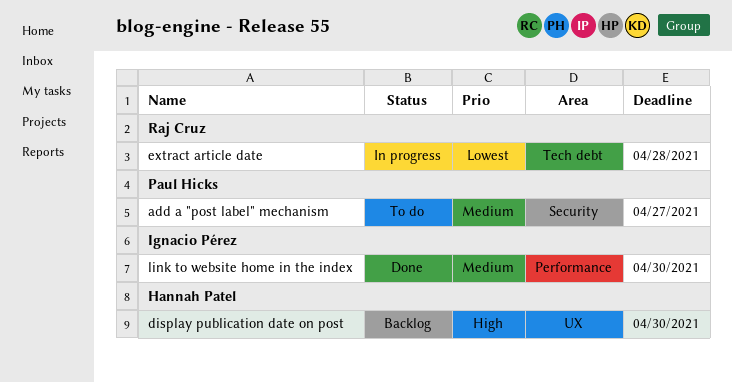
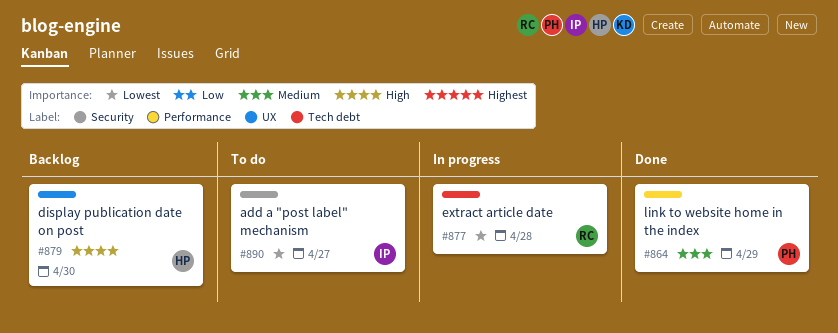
add a "post label" mechanism, owner: Paul Hicks -> Ignacio Pérez
add a "post label" mechanism, priority: Medium -> Lowest
link to website home in the index, owner: Ignacio Pérez -> Paul Hicks
link to website home in the index, due: Apr 30 -> Apr 29

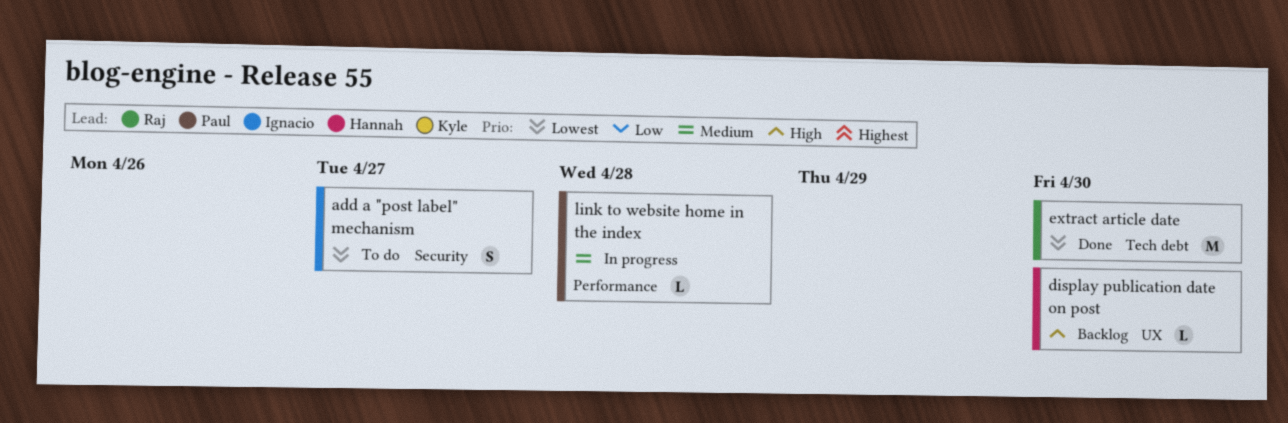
extract article date, status: In progress -> Done
extract article date, due: Apr 28 -> Apr 30
link to website home in the index, status: Done -> In progress
link to website home in the index, due: Apr 29 -> Apr 28

